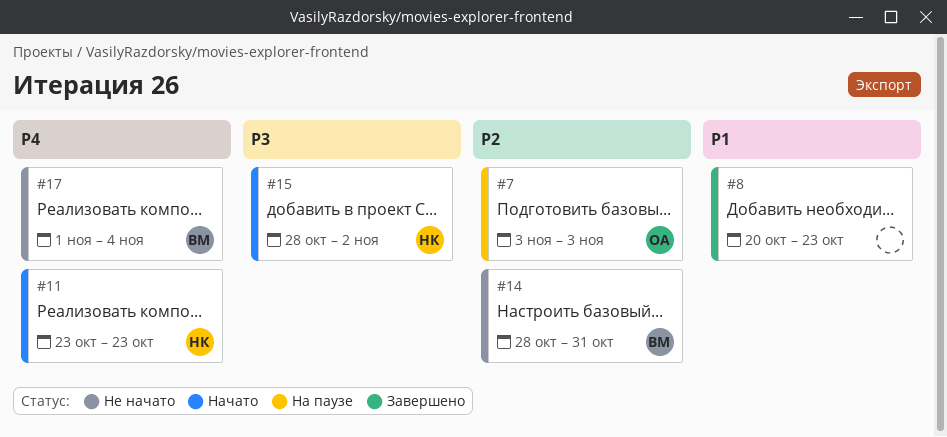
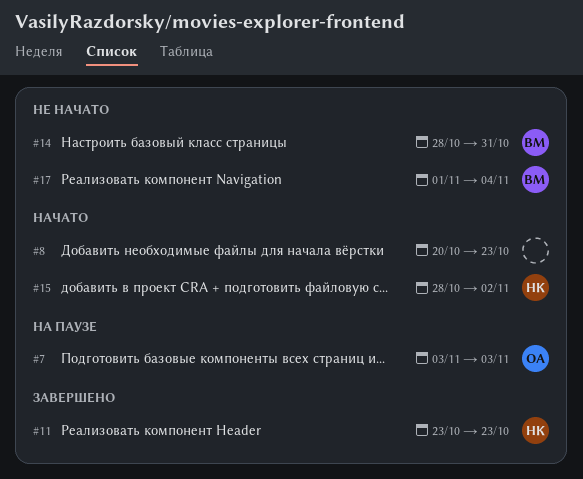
#8, status: Завершено -> Начато
#11, status: Начато -> Завершено

